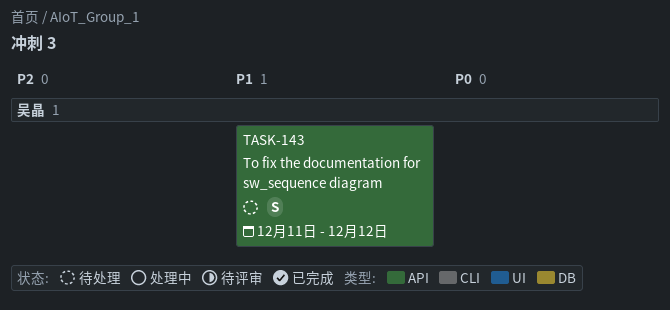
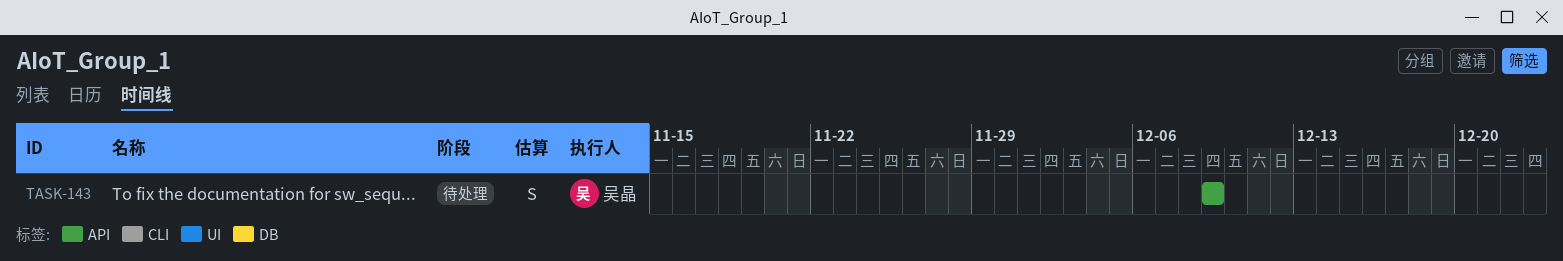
TASK-143, start: Dec 11 -> Dec 9
TASK-143, due: Dec 12 -> Dec 9

